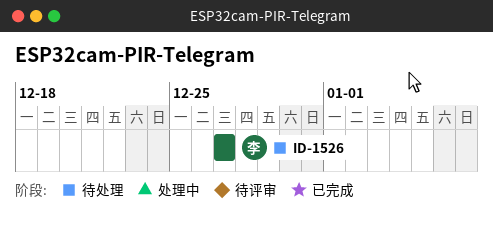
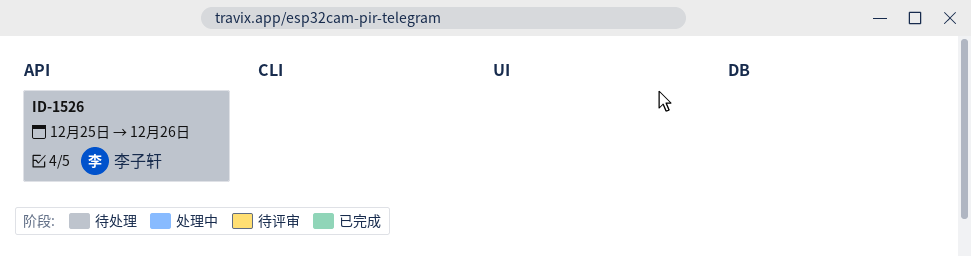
ID-1526, start: Dec 27 -> Dec 25
ID-1526, due: Dec 27 -> Dec 26

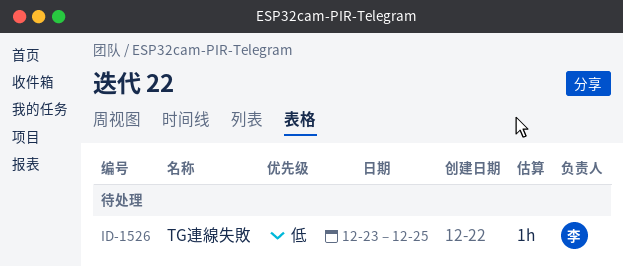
ID-1526, start: Dec 25 -> Dec 23
ID-1526, due: Dec 26 -> Dec 25

